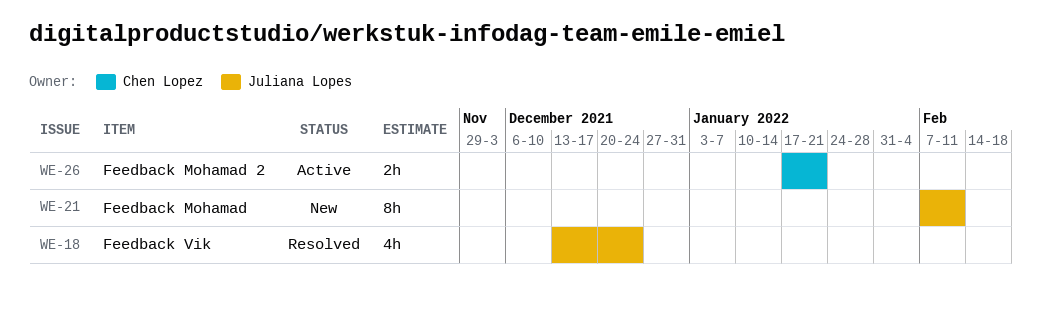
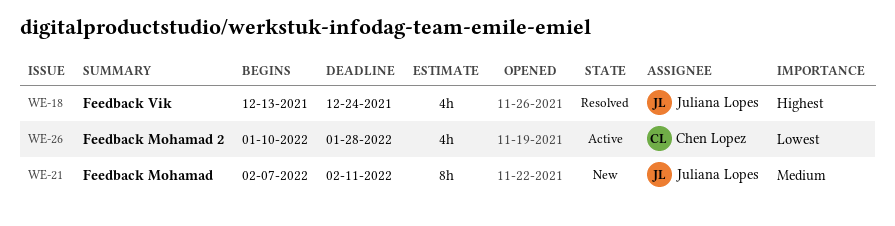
WE-26, estimate: 2h -> 4h
WE-26, start: Jan 17 -> Jan 10
WE-26, due: Jan 21 -> Jan 28

